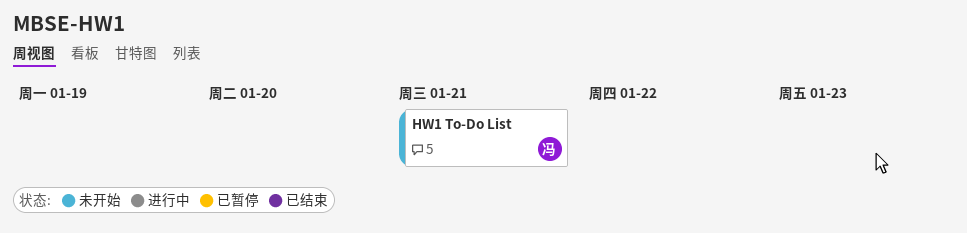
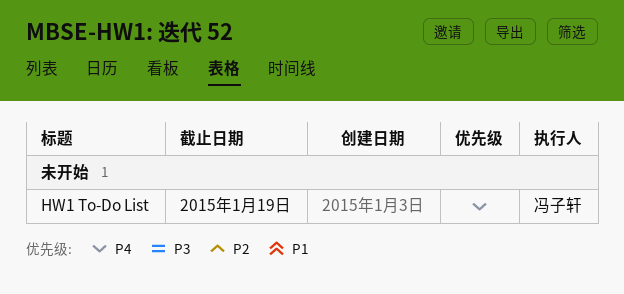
HW1 To-Do List, due: Jan 21 -> Jan 19

